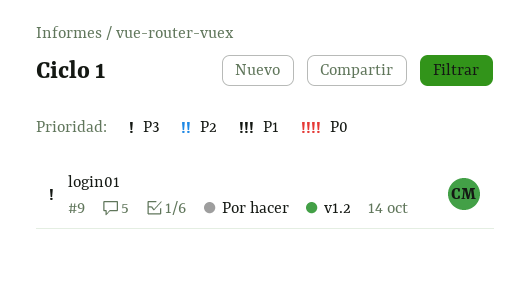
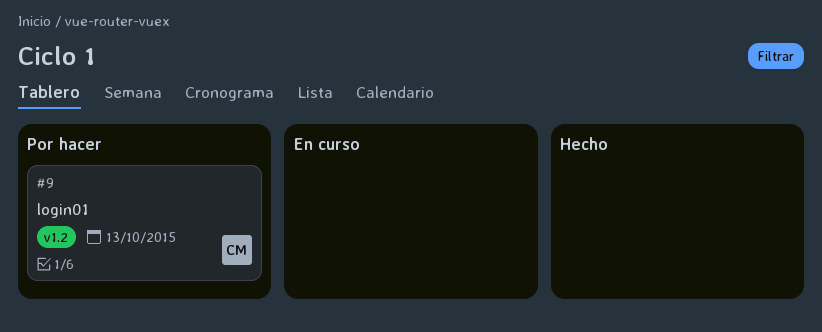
#9, due: Oct 14 -> Oct 13

